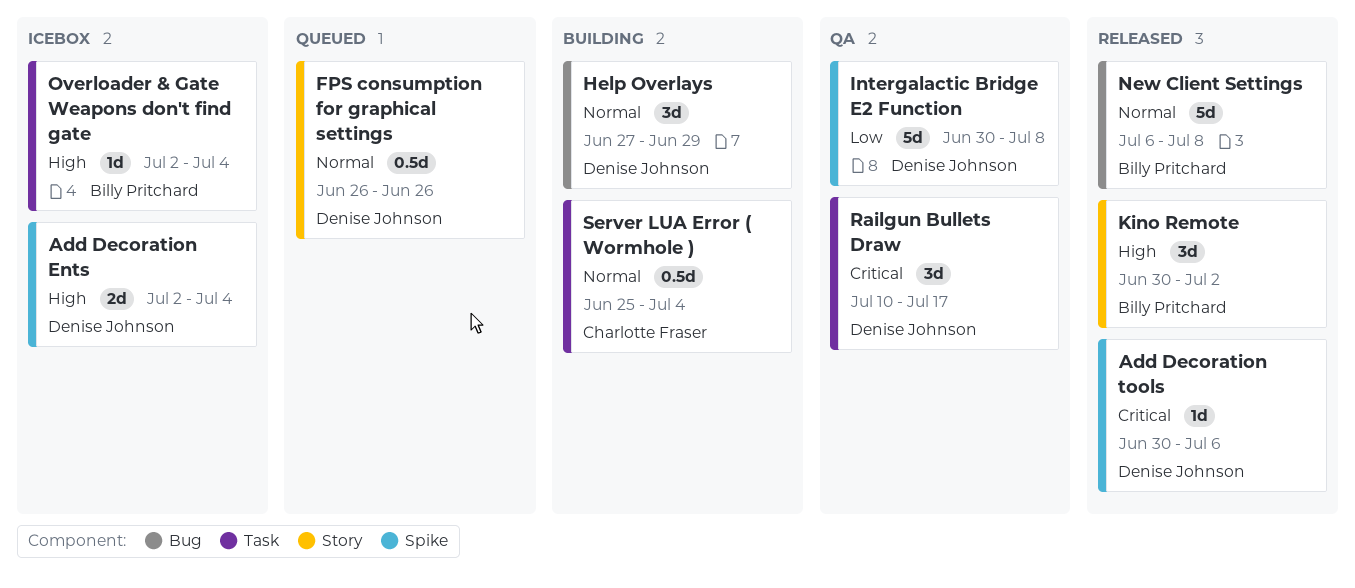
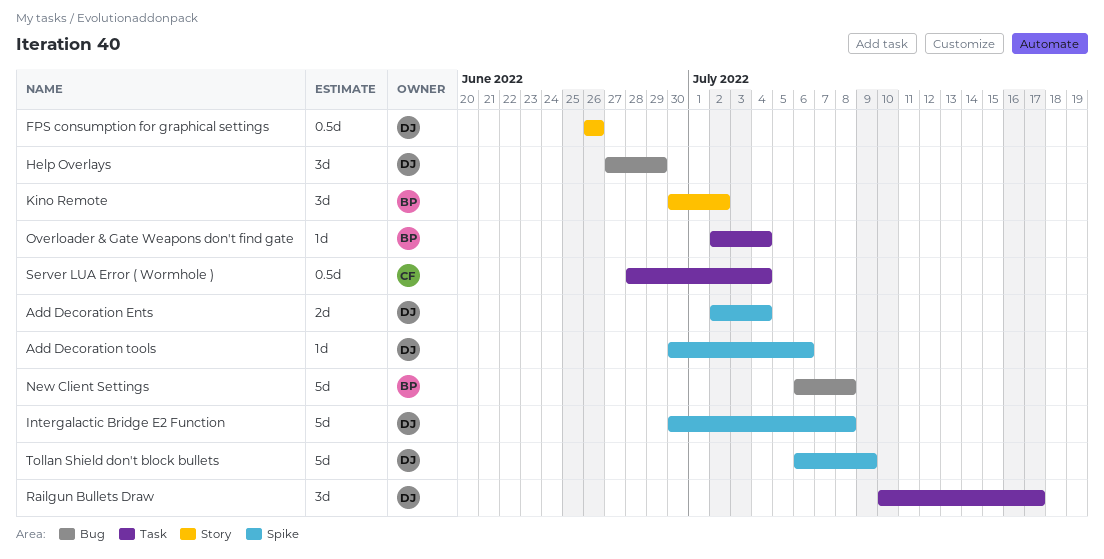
Server LUA Error ( Wormhole ), start: Jun 25 -> Jun 28
Tollan Shield don't block bullets: none -> present

